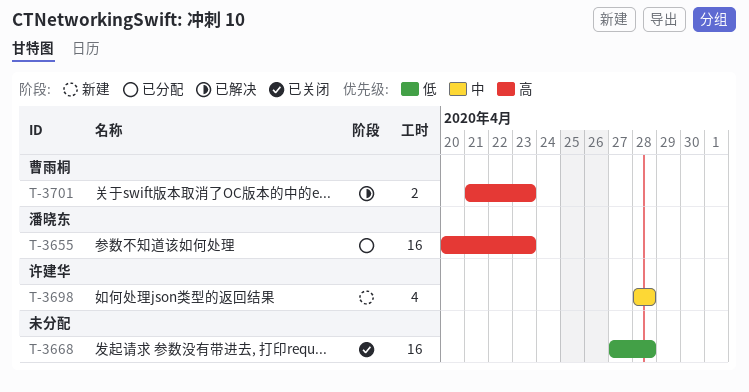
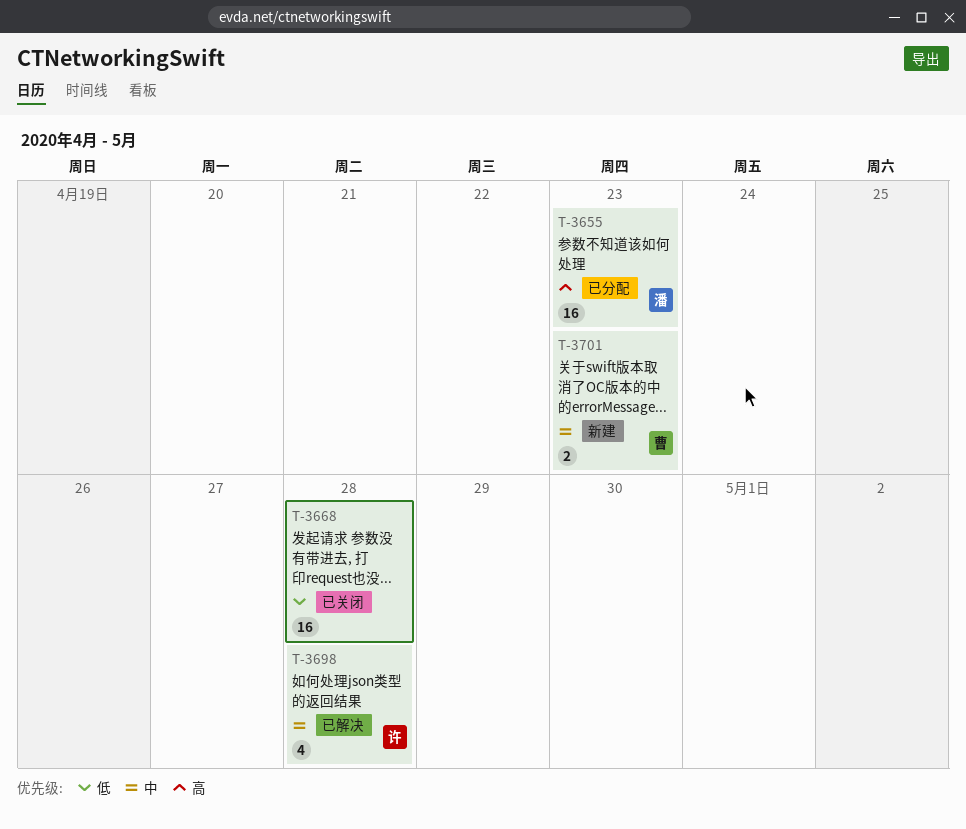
T-3698, status: 新建 -> 已解决
T-3701, status: 已解决 -> 新建
T-3701, priority: 高 -> 中

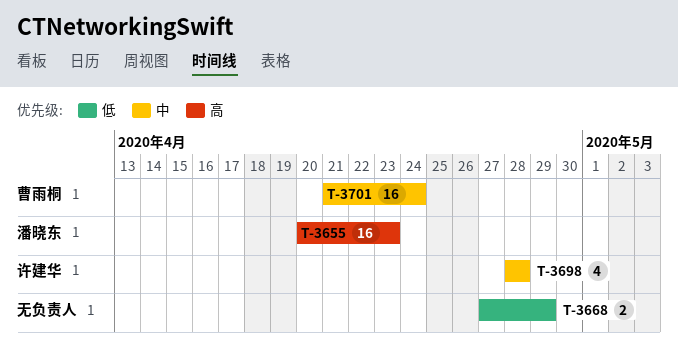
T-3668, estimate: 16 -> 2
T-3668, due: Apr 28 -> Apr 29
T-3701, estimate: 2 -> 16
T-3701, due: Apr 23 -> Apr 24

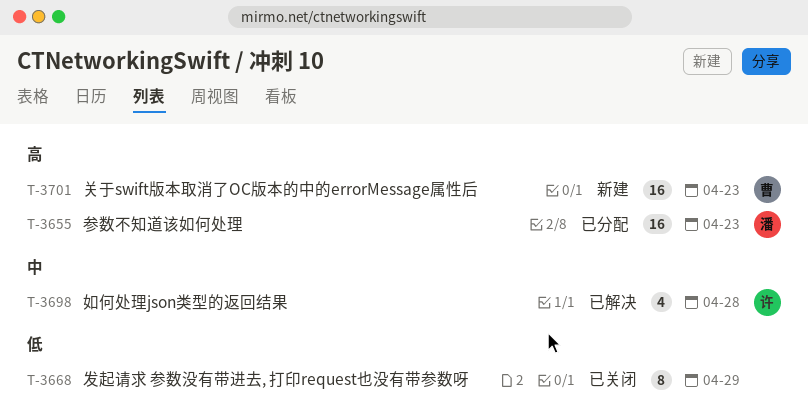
T-3668, estimate: 2 -> 8
T-3701, priority: 中 -> 高
T-3701, due: Apr 24 -> Apr 23

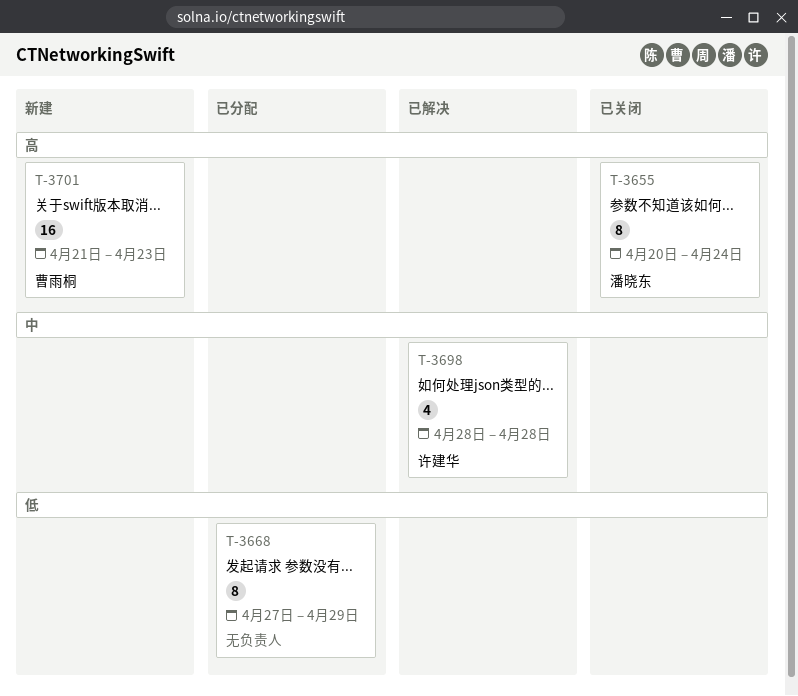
T-3655, status: 已分配 -> 已关闭
T-3655, estimate: 16 -> 8
T-3655, due: Apr 23 -> Apr 24
T-3668, status: 已关闭 -> 已分配

